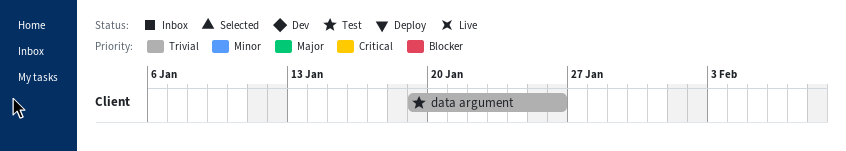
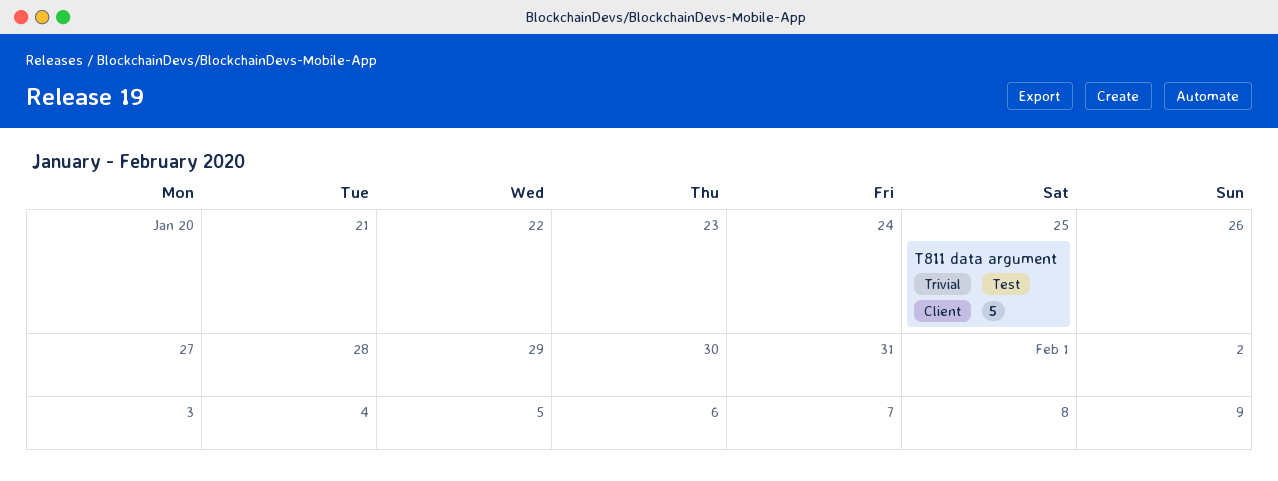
data argument, due: Jan 26 -> Jan 25

